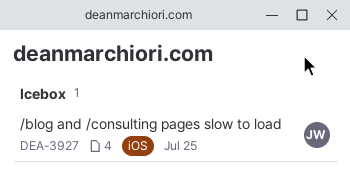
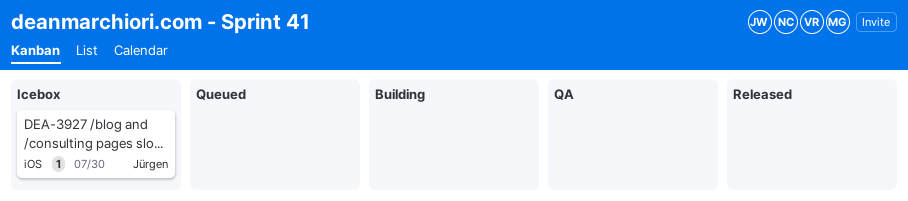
DEA-3927, due: Jul 25 -> Jul 30

